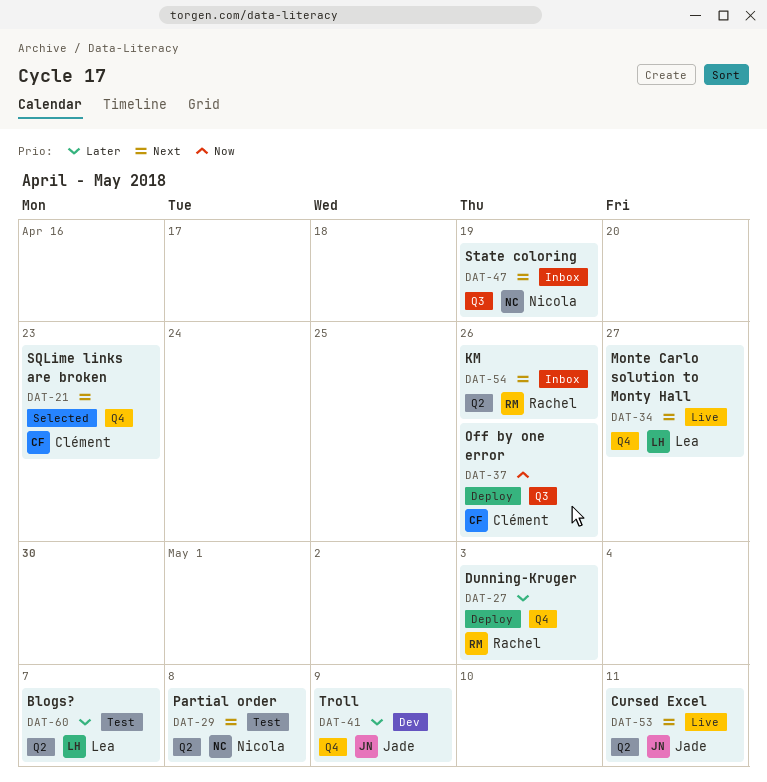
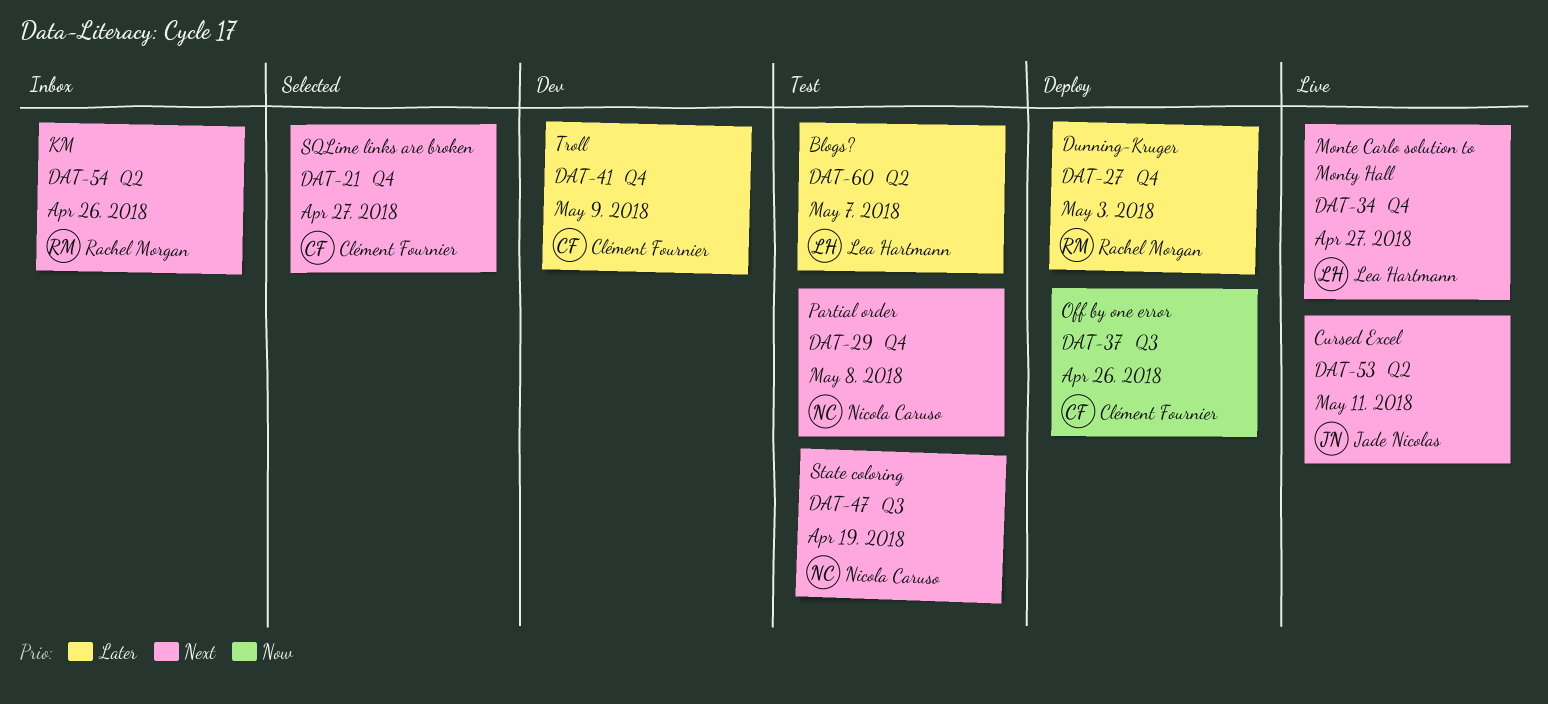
DAT-21, due: Apr 23 -> Apr 27
DAT-29, label: Q2 -> Q4
DAT-41, owner: Jade Nicolas -> Clément Fournier
DAT-47, status: Inbox -> Test

